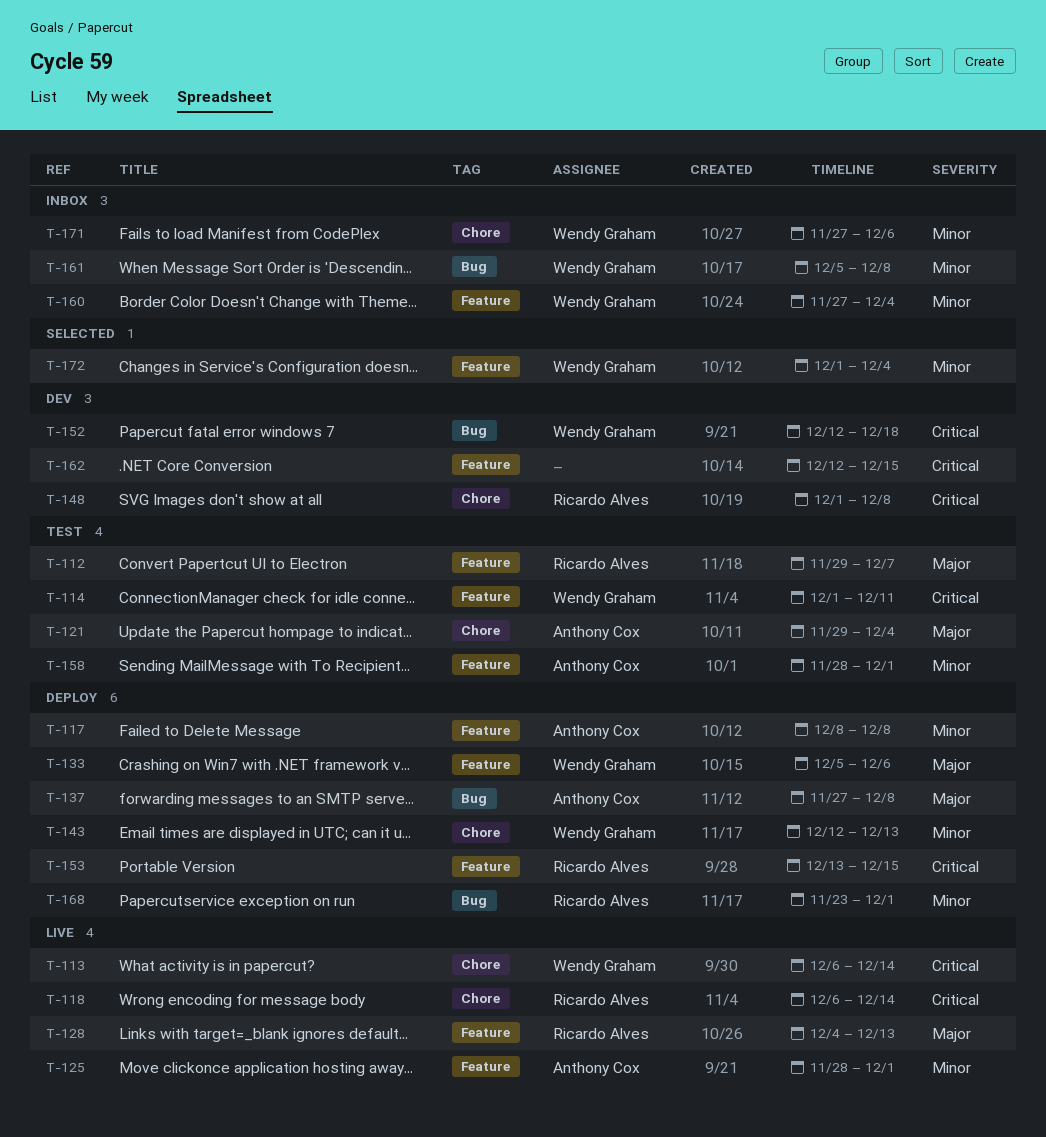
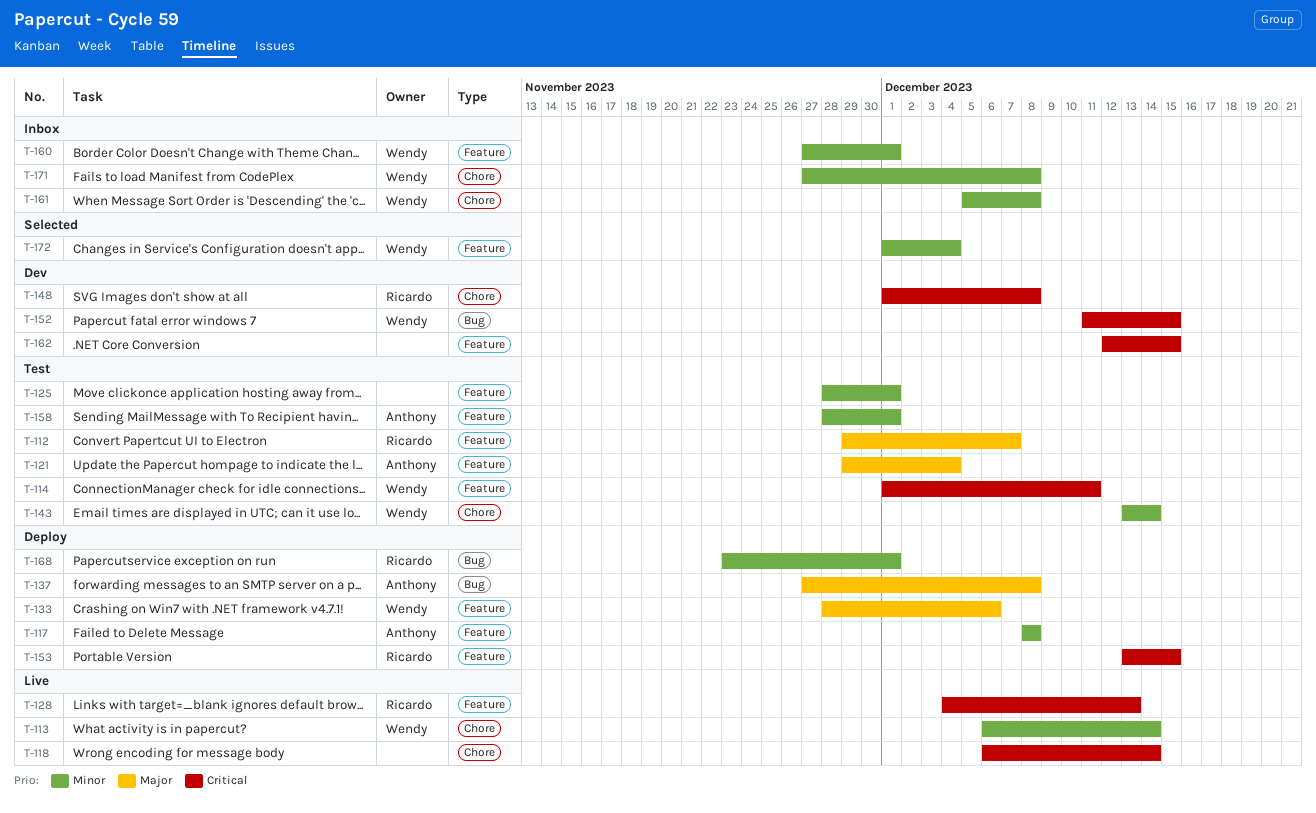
T-113, priority: Critical -> Minor
T-118, owner: Ricardo Alves -> none
T-121, label: Chore -> Feature
T-125, status: Live -> Test
T-125, owner: Anthony Cox -> none
T-128, priority: Major -> Critical
T-133, start: Dec 5 -> Nov 28
T-143, status: Deploy -> Test
T-143, start: Dec 12 -> Dec 13
T-143, due: Dec 13 -> Dec 14
T-152, start: Dec 12 -> Dec 11
T-152, due: Dec 18 -> Dec 15
T-160, due: Dec 4 -> Dec 1
T-161, label: Bug -> Chore
T-171, due: Dec 6 -> Dec 8

